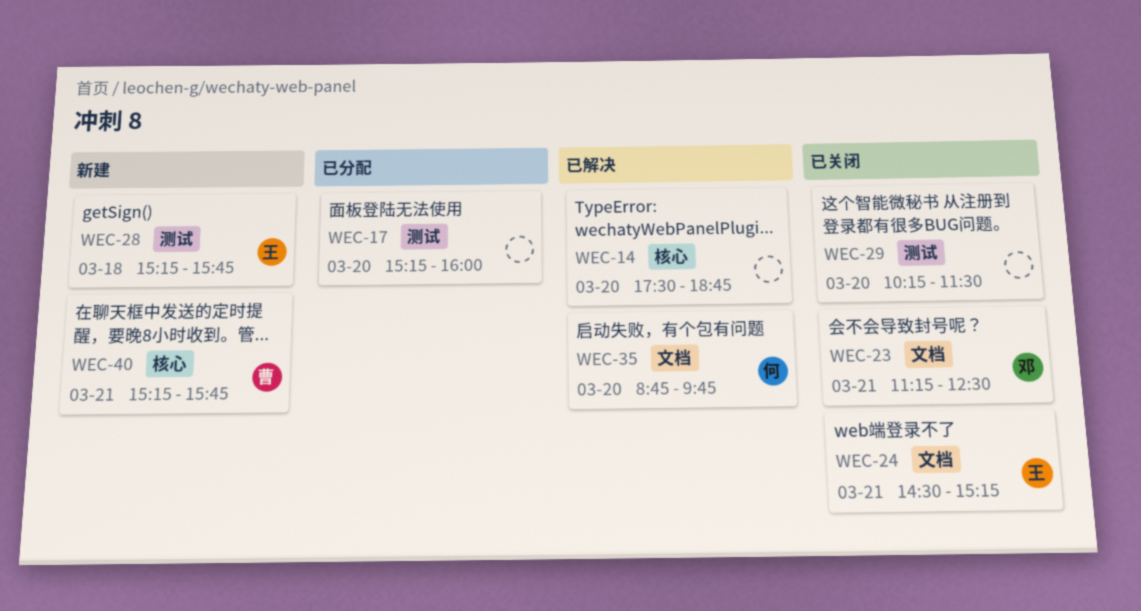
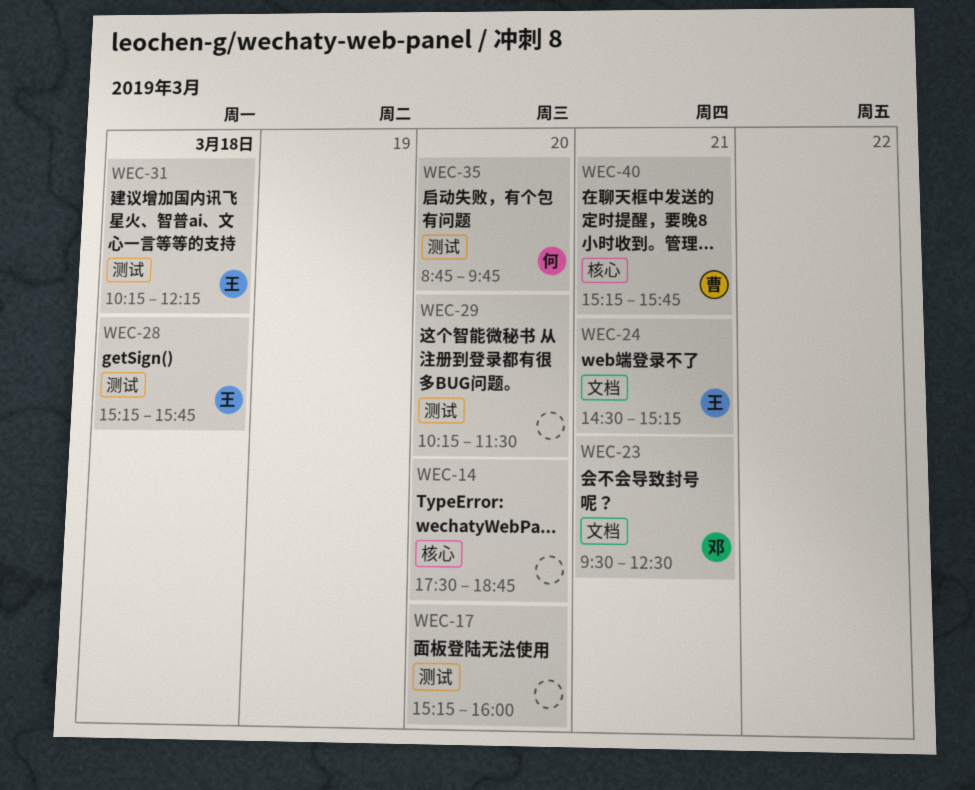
WEC-23, begins: 11:15 -> 09:30
WEC-31: none -> present
WEC-35, label: 文档 -> 测试

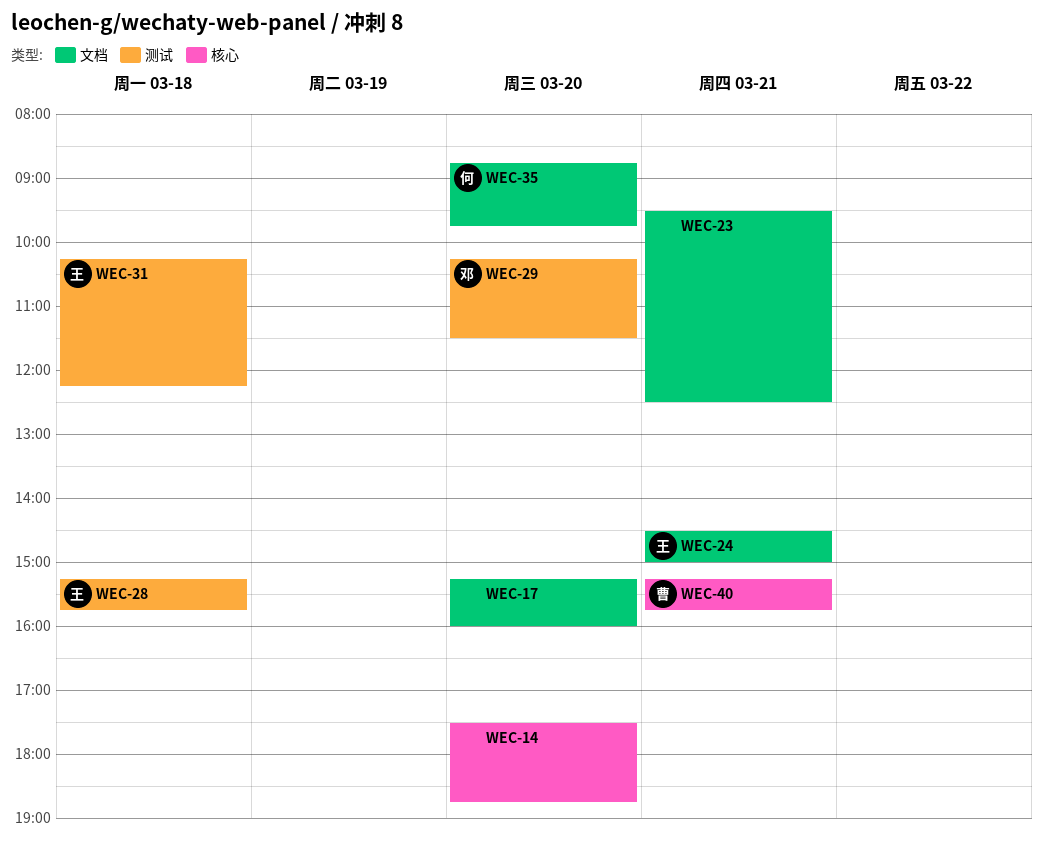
WEC-17, label: 测试 -> 文档
WEC-23, owner: 邓 -> none
WEC-24, ends: 15:15 -> 15:00
WEC-29, owner: none -> 邓
WEC-35, label: 测试 -> 文档

